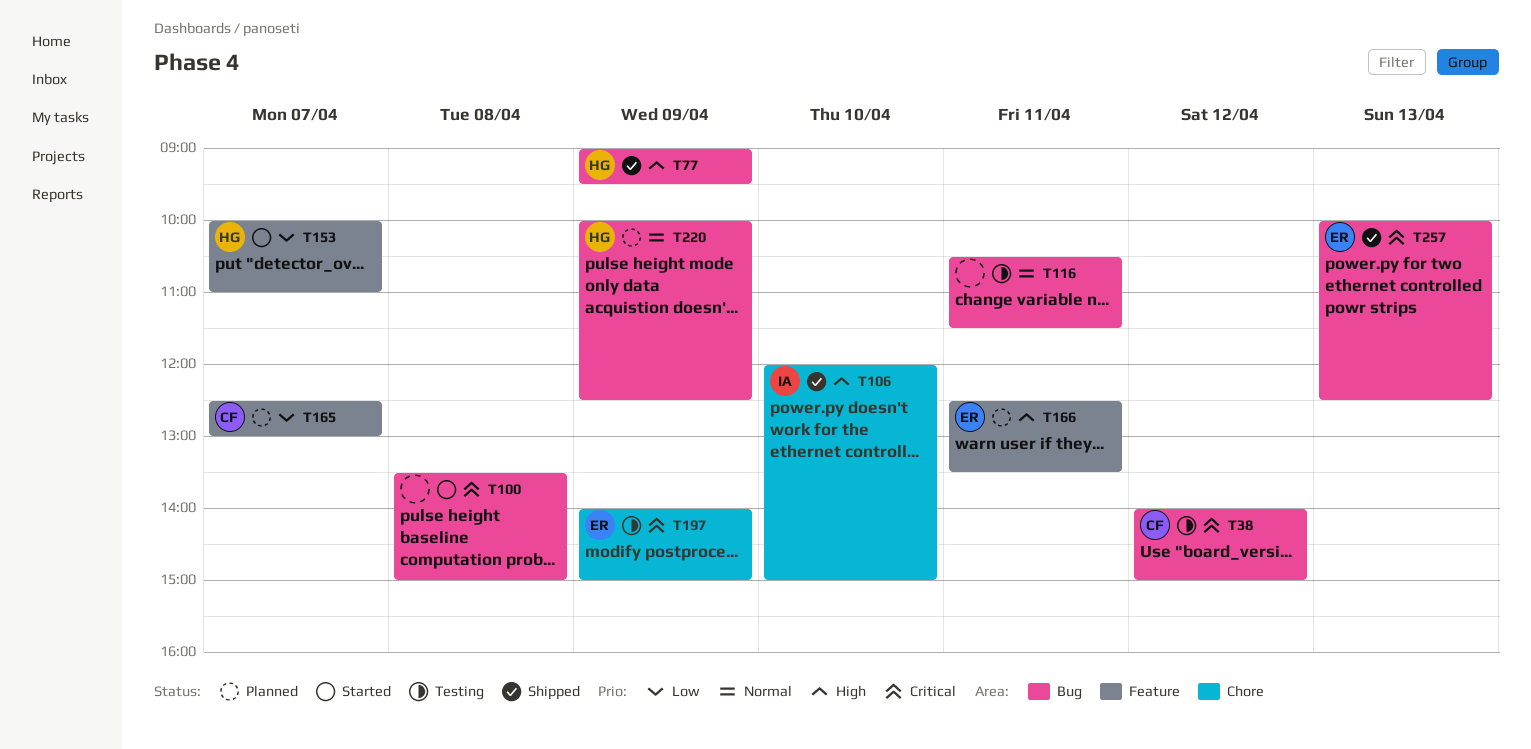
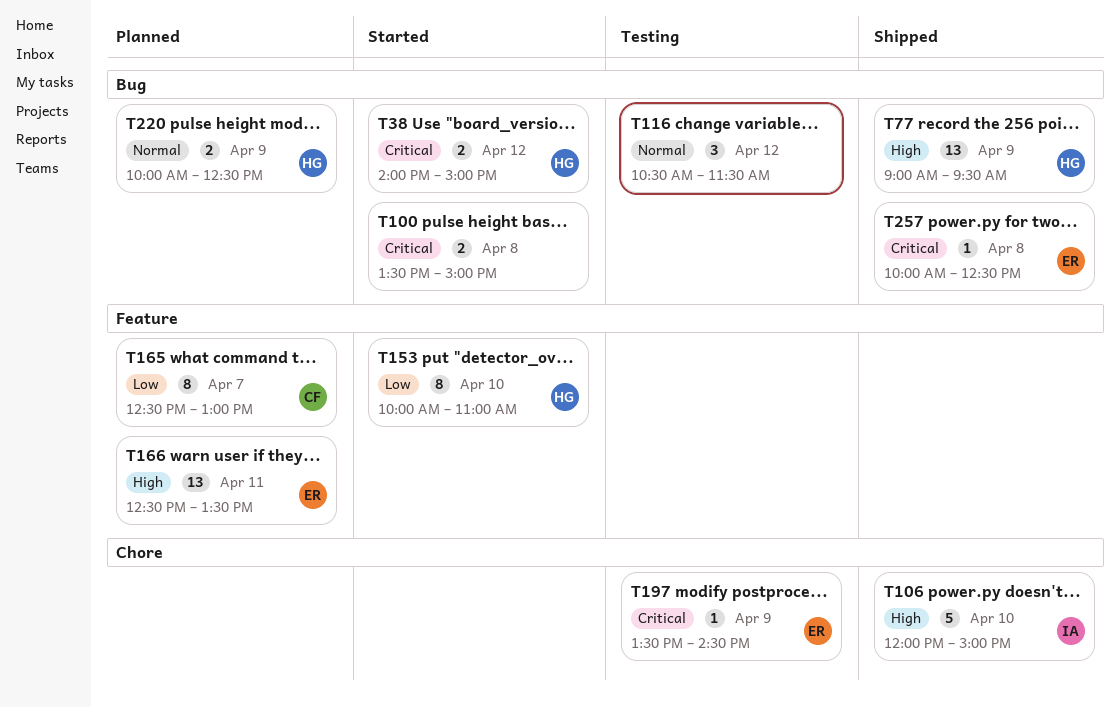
T38, status: Testing -> Started
T38, owner: CF -> HG
T116, day: Apr 11 -> Apr 12
T153, day: Apr 7 -> Apr 10
T197, begins: 14:00 -> 13:30
T197, ends: 15:00 -> 14:30
T257, day: Apr 13 -> Apr 8

